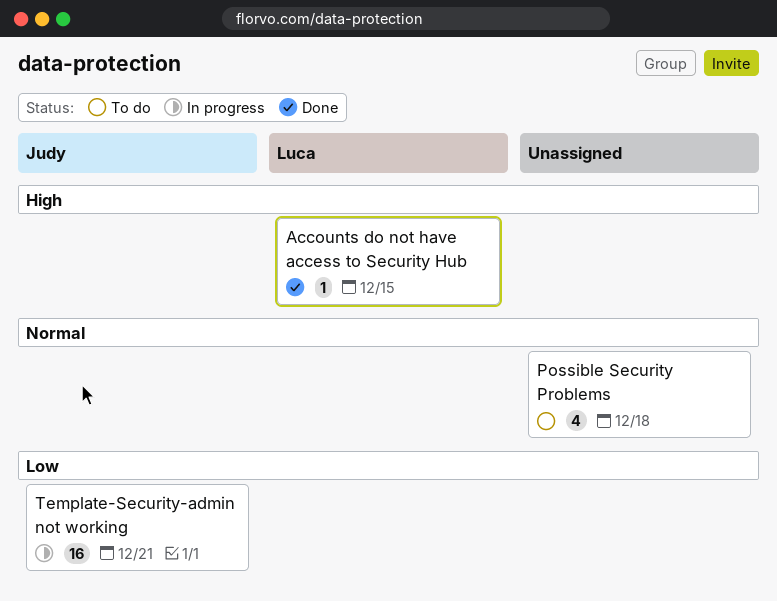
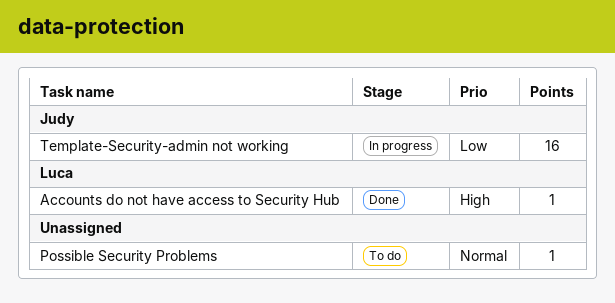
Possible Security Problems, estimate: 4 -> 1

